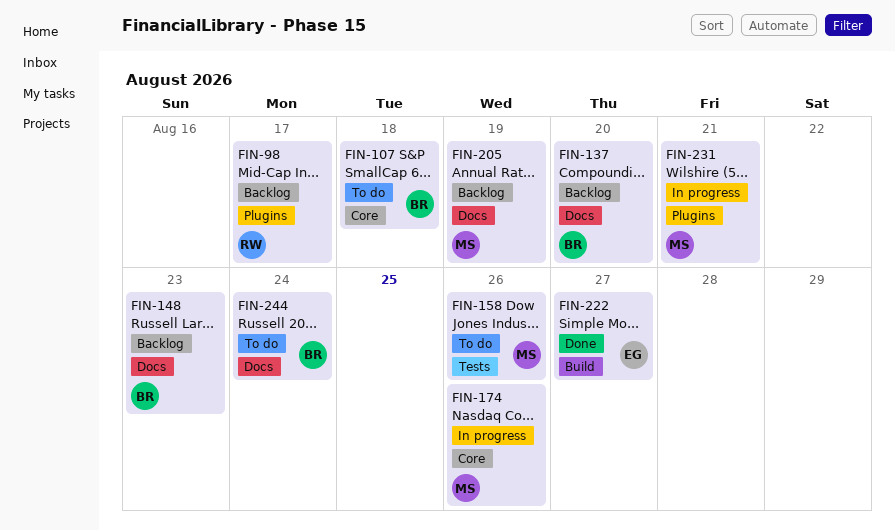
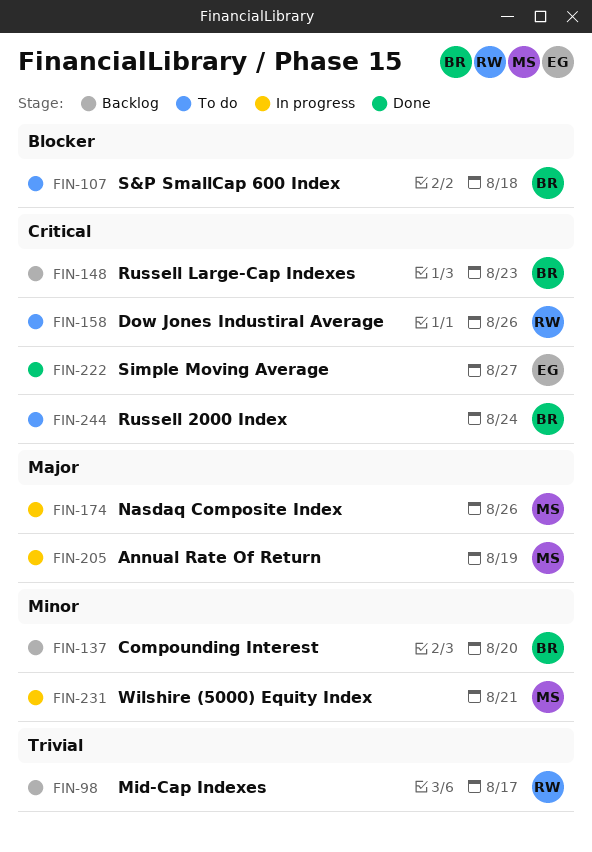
FIN-158, owner: MS -> RW
FIN-205, status: Backlog -> In progress

